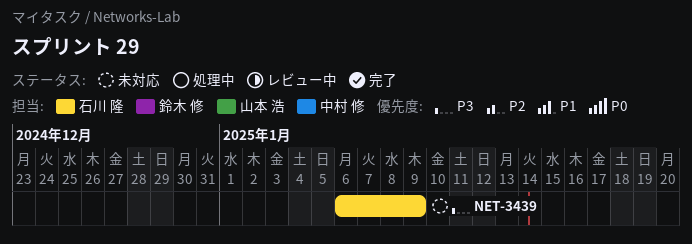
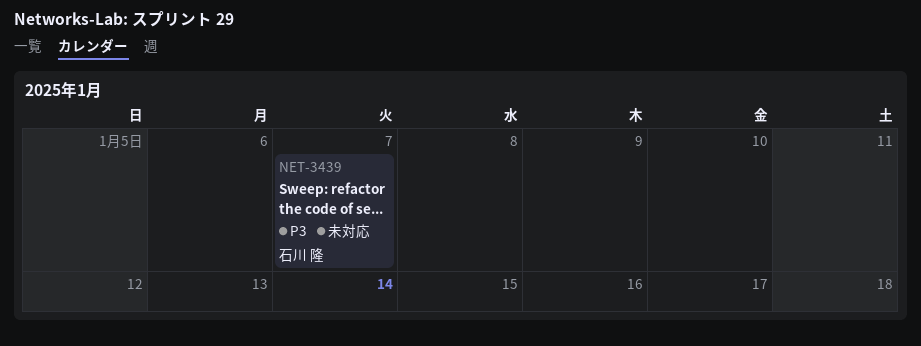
NET-3439, due: Jan 9 -> Jan 7

